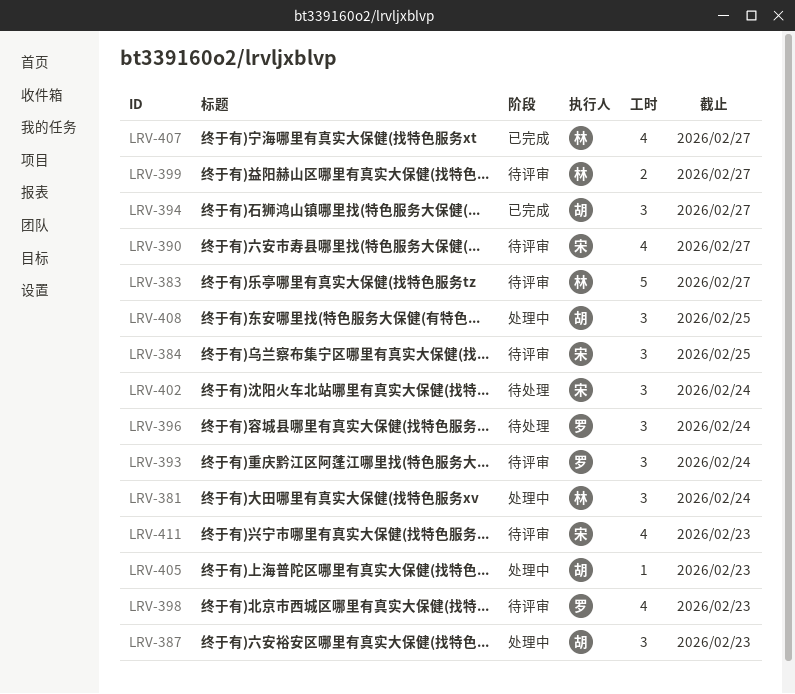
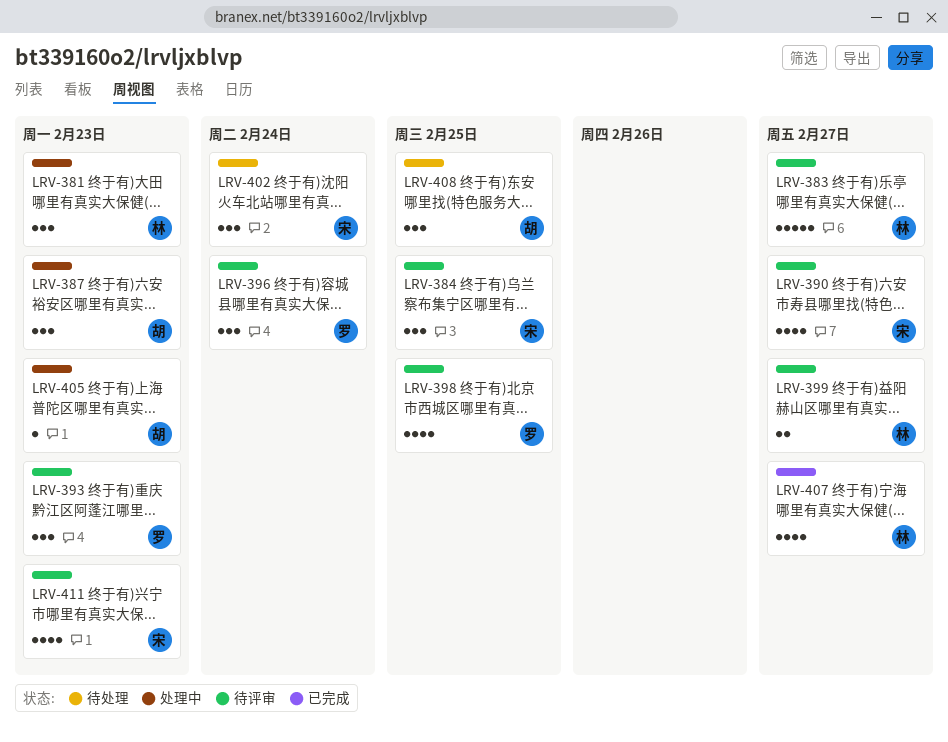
LRV-381, due: Feb 24 -> Feb 23
LRV-393, due: Feb 24 -> Feb 23
LRV-394: present -> none
LRV-396, status: 待处理 -> 待评审
LRV-398, due: Feb 23 -> Feb 25
LRV-408, status: 处理中 -> 待处理

